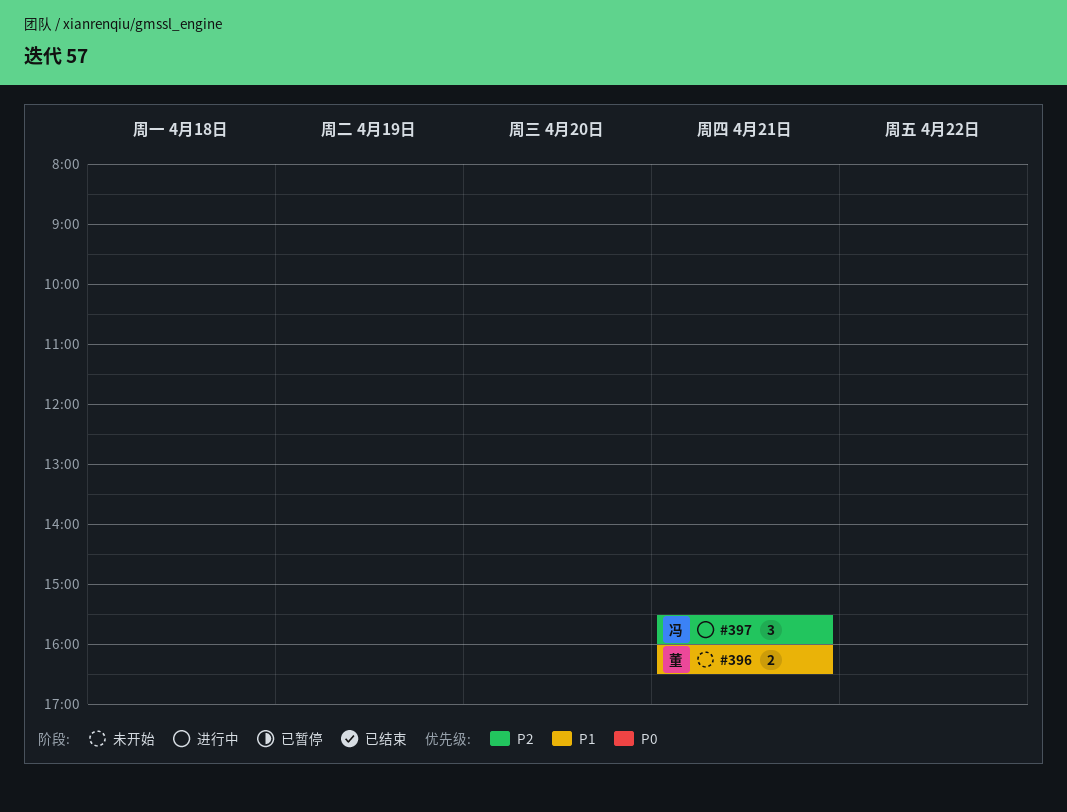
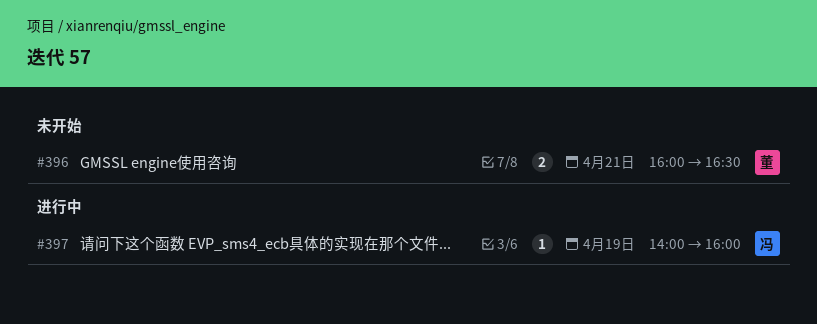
#397, estimate: 3 -> 1
#397, day: Apr 21 -> Apr 19
#397, begins: 15:30 -> 14:00

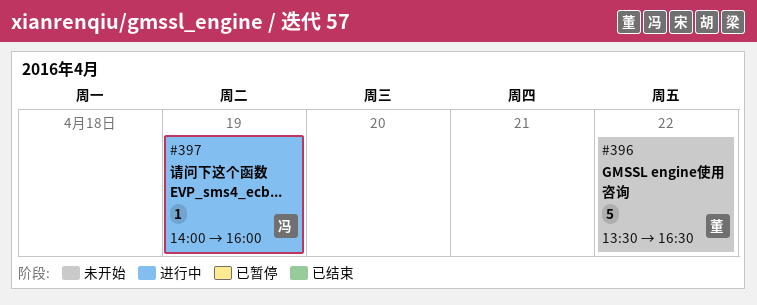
#396, estimate: 2 -> 5
#396, day: Apr 21 -> Apr 22
#396, begins: 16:00 -> 13:30

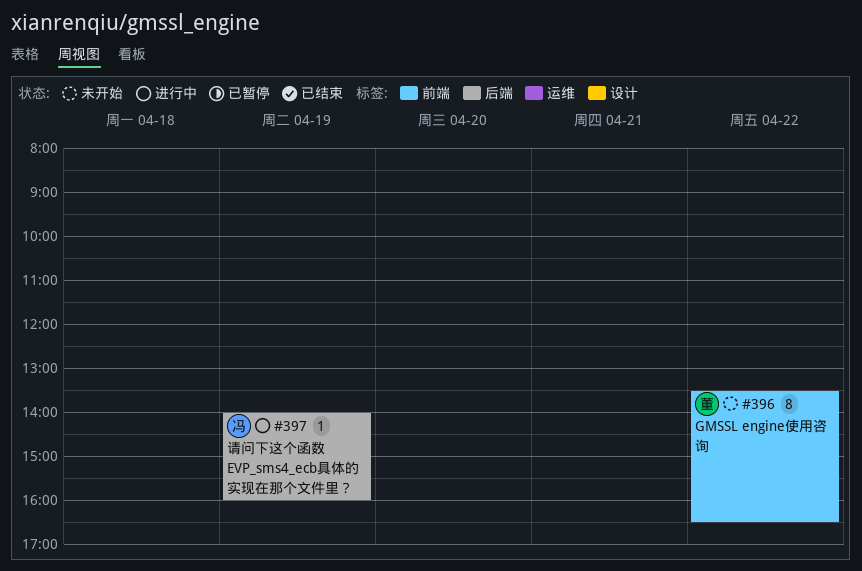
#396, estimate: 5 -> 8

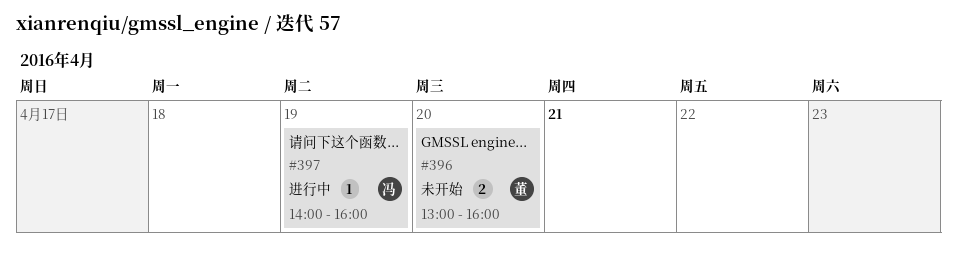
#396, estimate: 8 -> 2
#396, day: Apr 22 -> Apr 20
#396, begins: 13:30 -> 13:00
#396, ends: 16:30 -> 16:00

